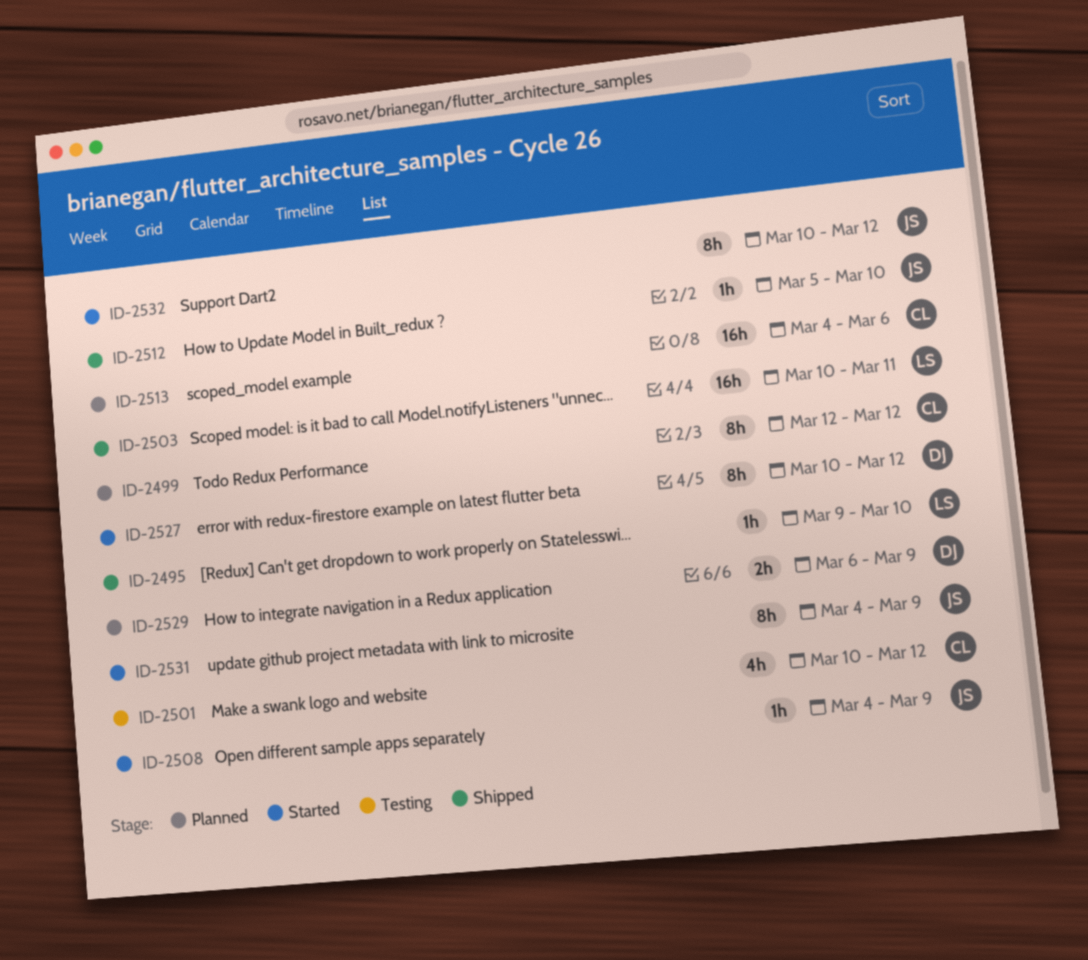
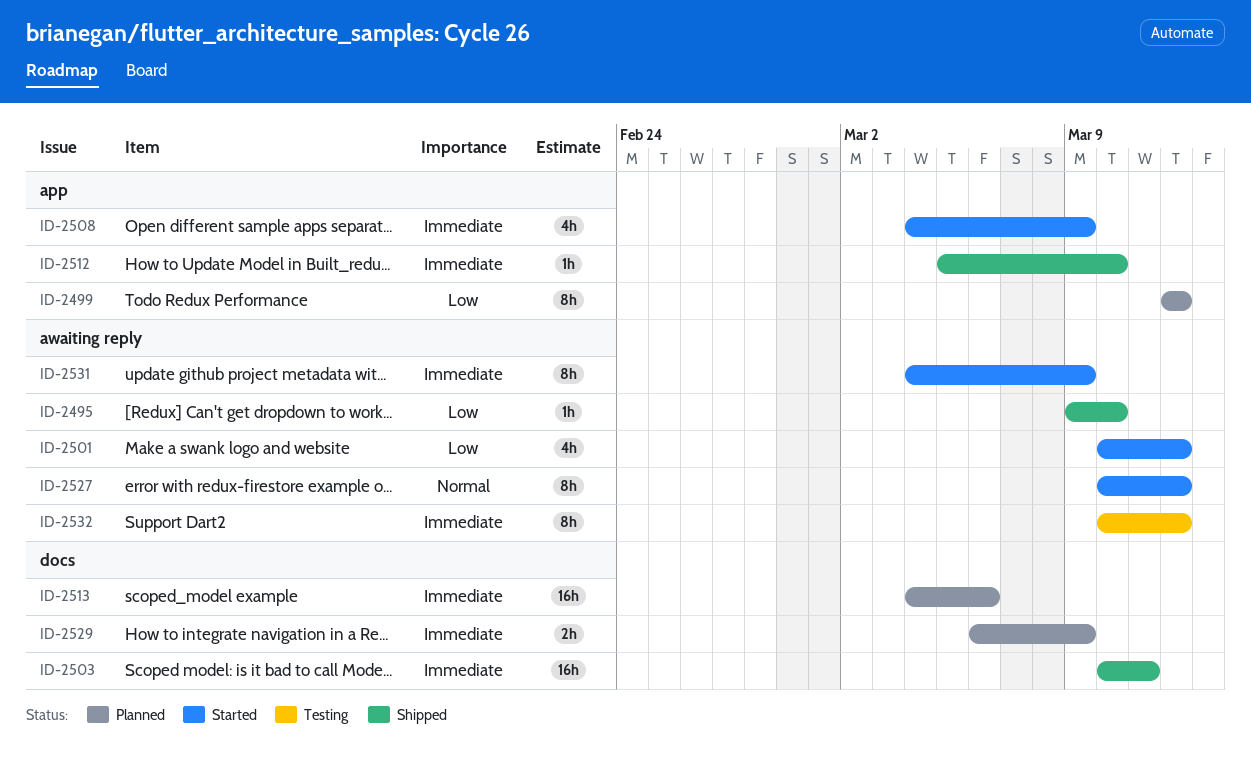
ID-2501, status: Testing -> Started
ID-2508, estimate: 1h -> 4h
ID-2532, status: Started -> Testing

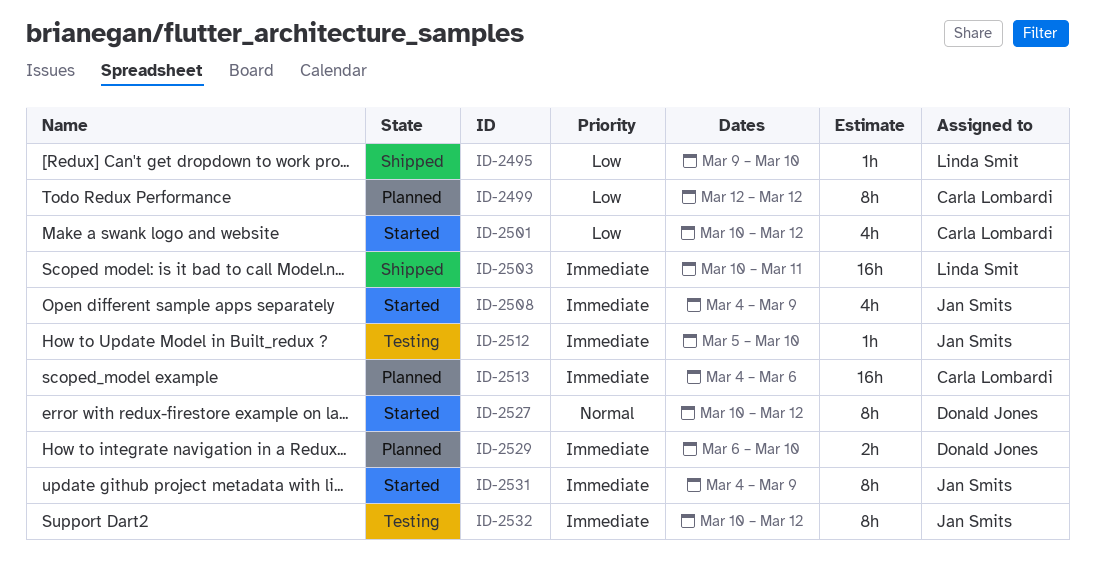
ID-2512, status: Shipped -> Testing
ID-2529, due: Mar 9 -> Mar 10

